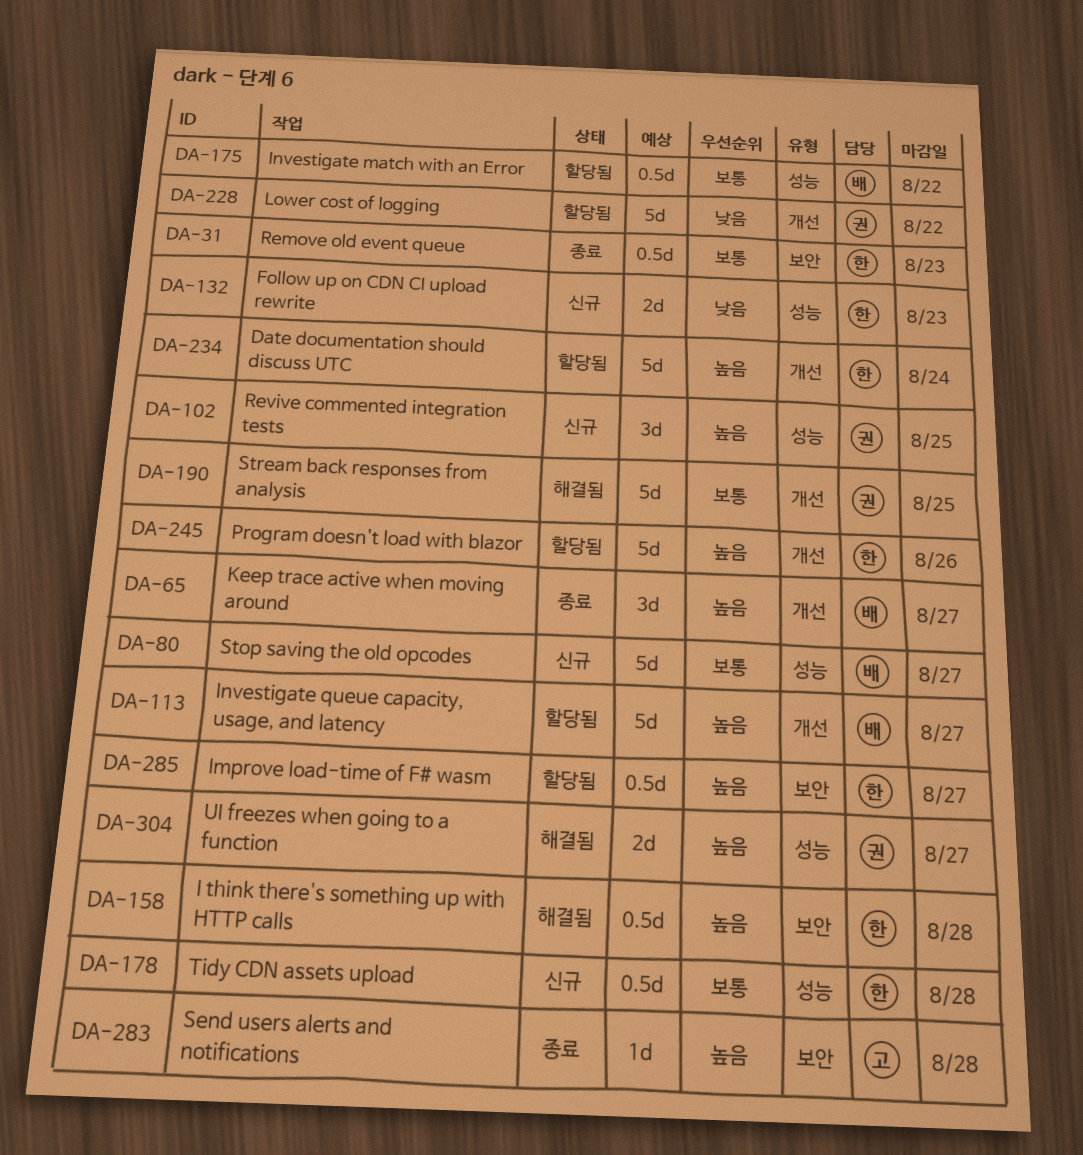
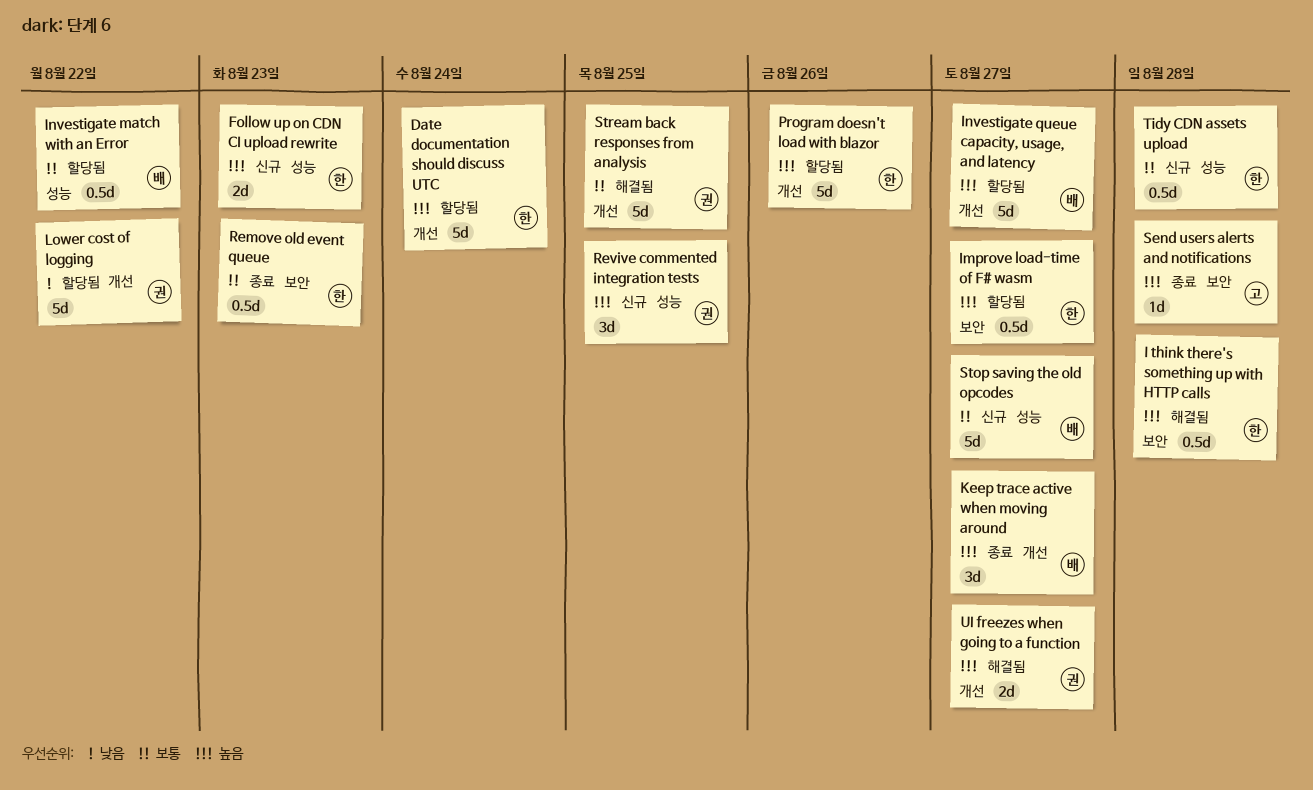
Follow up on CDN CI upload rewrite, priority: 낮음 -> 높음
UI freezes when going to a function, label: 성능 -> 개선

